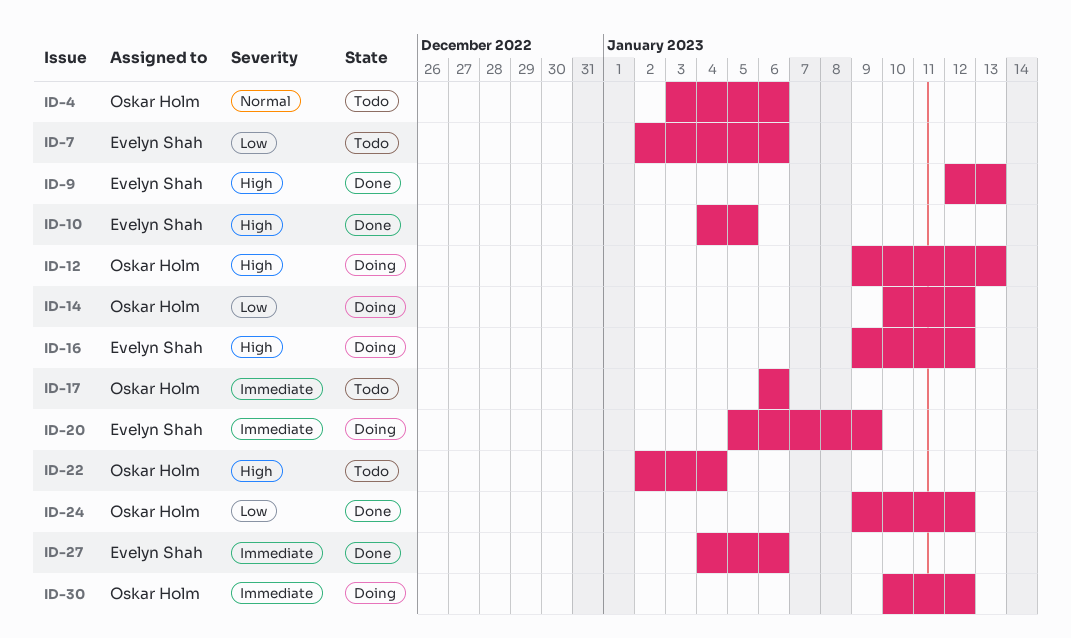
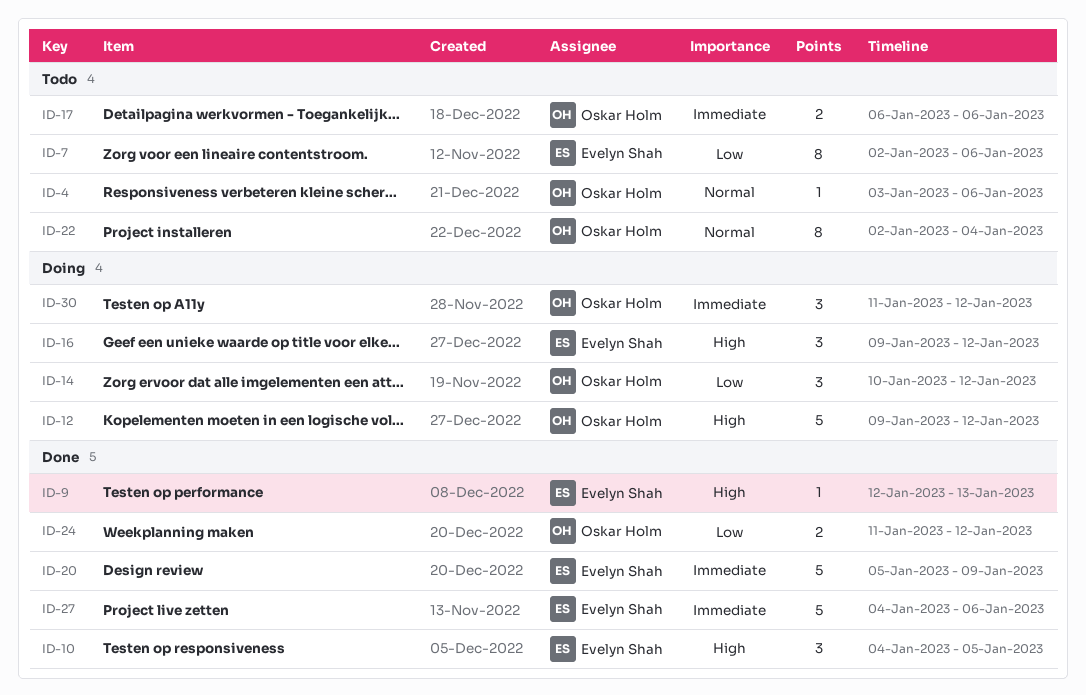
ID-12, due: Jan 13 -> Jan 12
ID-20, status: Doing -> Done
ID-22, priority: High -> Normal
ID-24, start: Jan 9 -> Jan 11
ID-30, start: Jan 10 -> Jan 11

